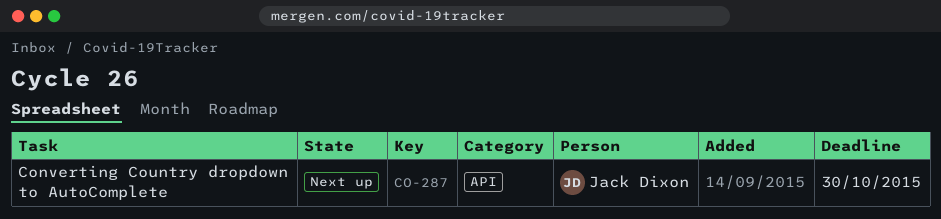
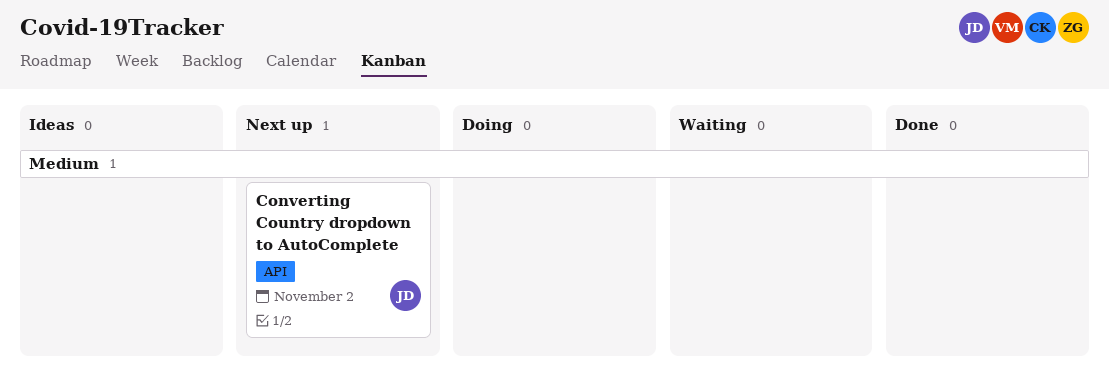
Converting Country dropdown to AutoComplete, due: Oct 30 -> Nov 2

